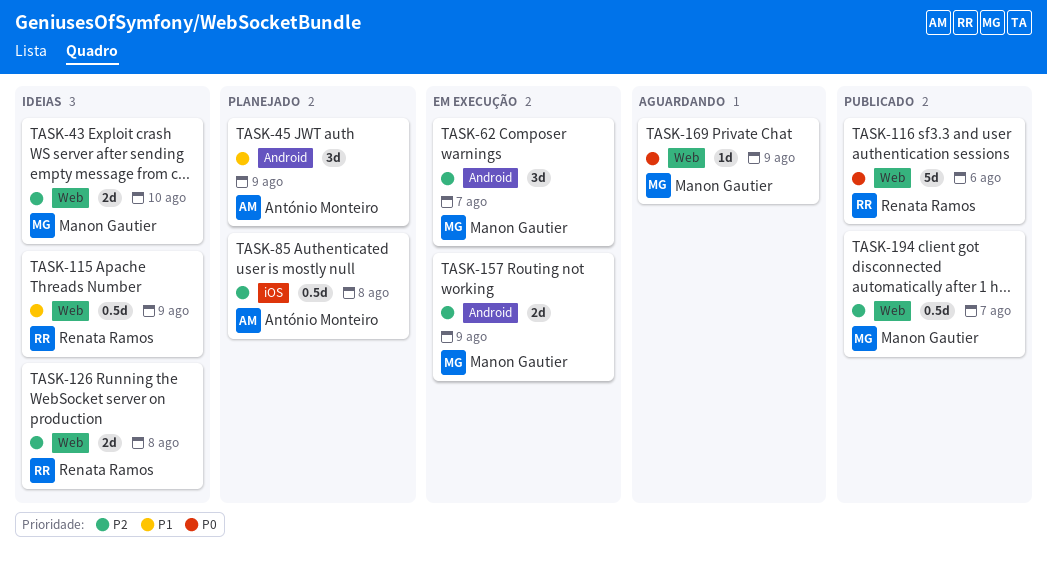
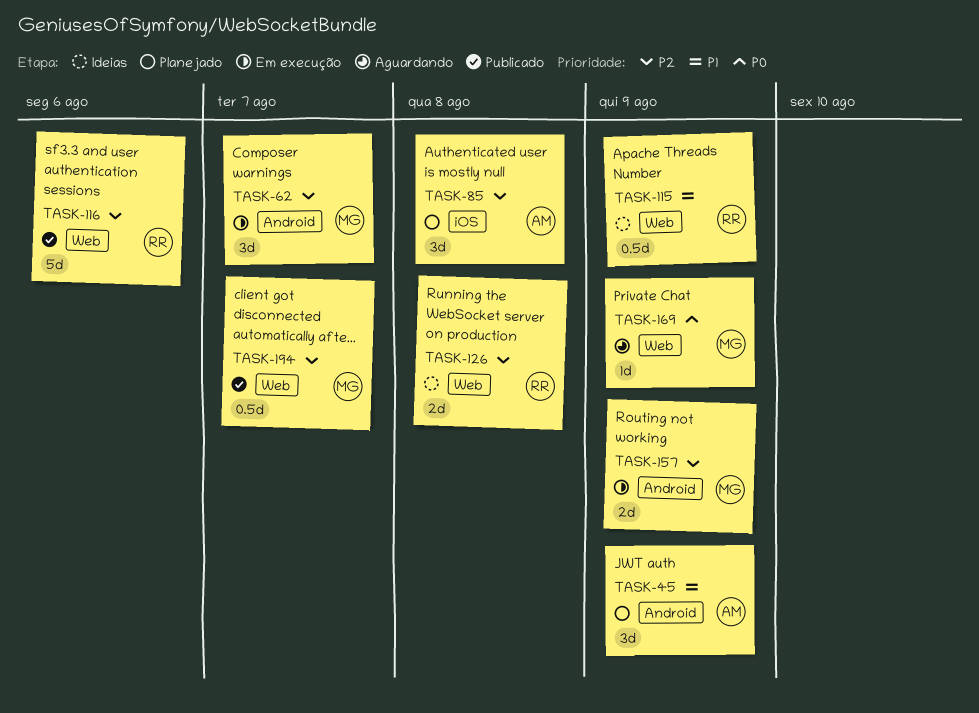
TASK-43: present -> none
TASK-85, estimate: 0.5d -> 3d
TASK-116, priority: P0 -> P2

